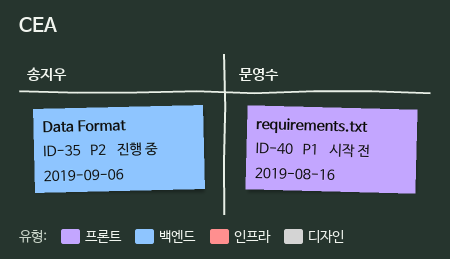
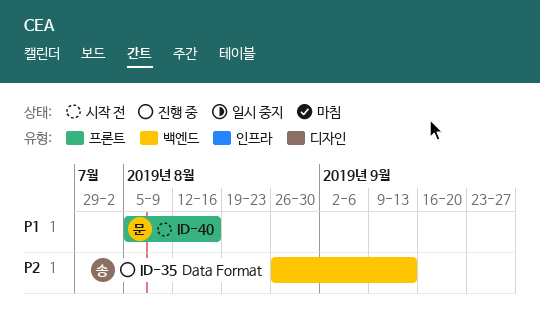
ID-35, due: Sep 6 -> Sep 13

